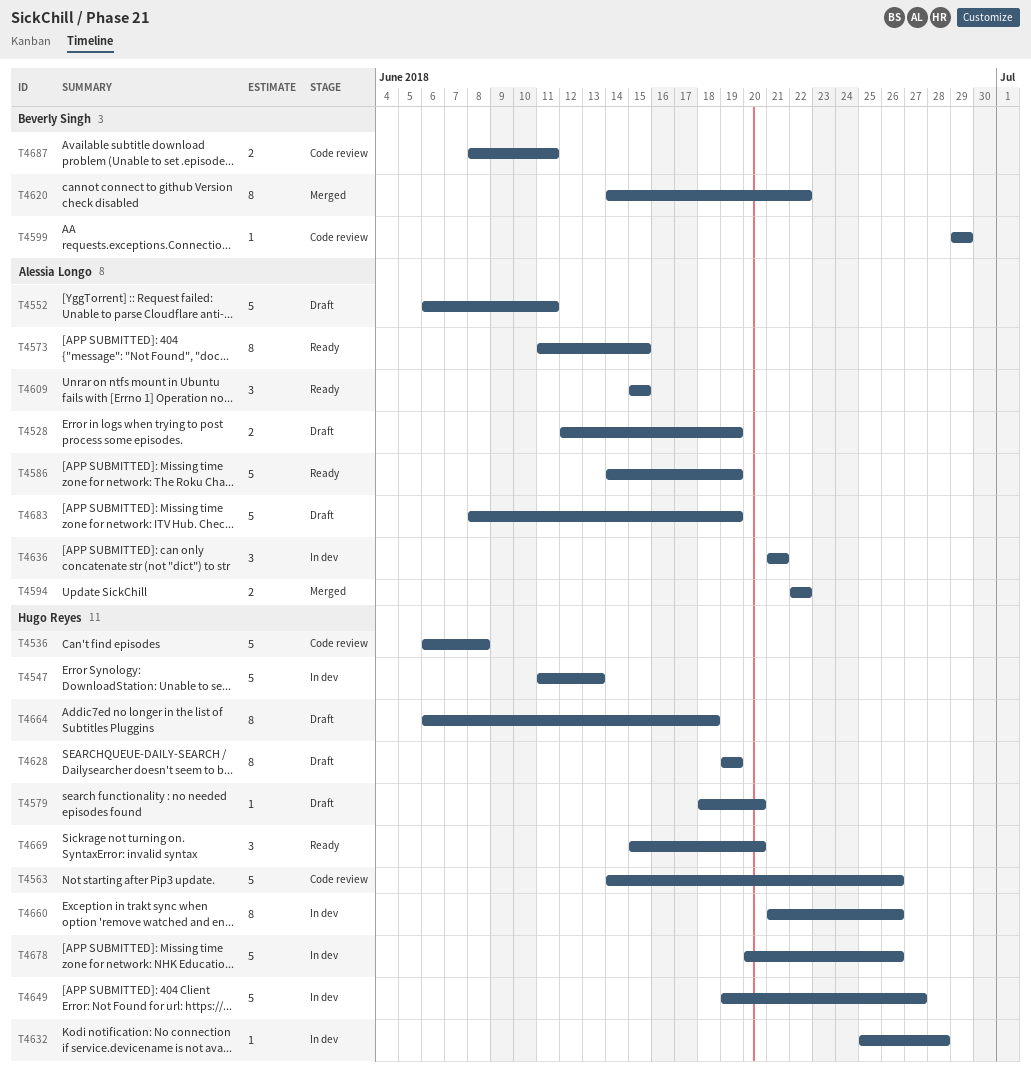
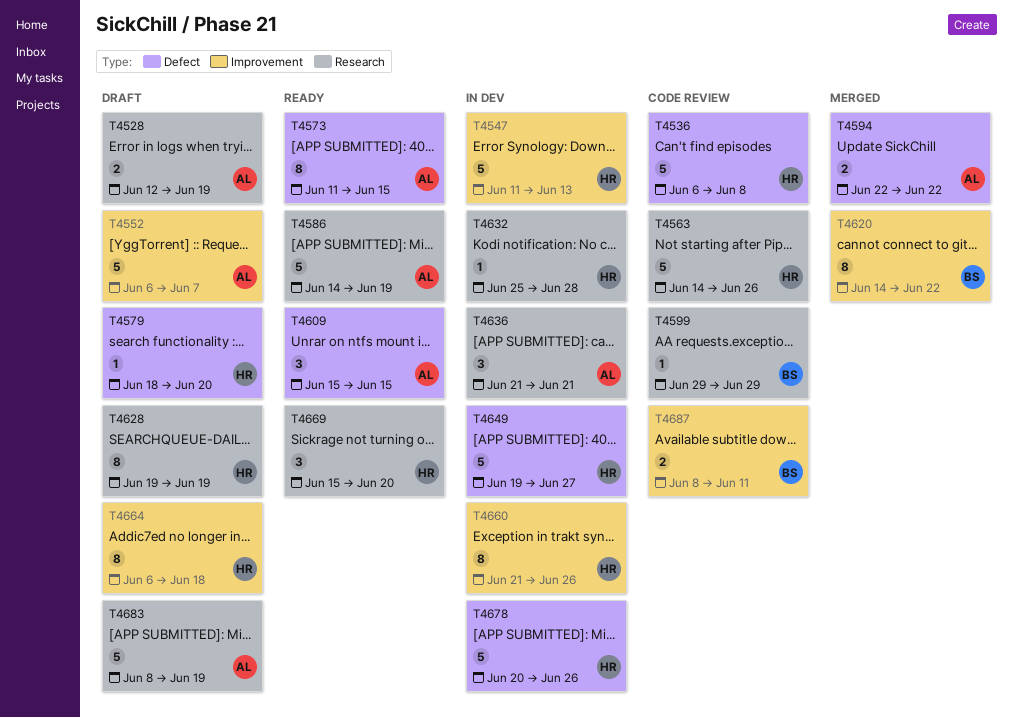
T4552, due: Jun 11 -> Jun 7

